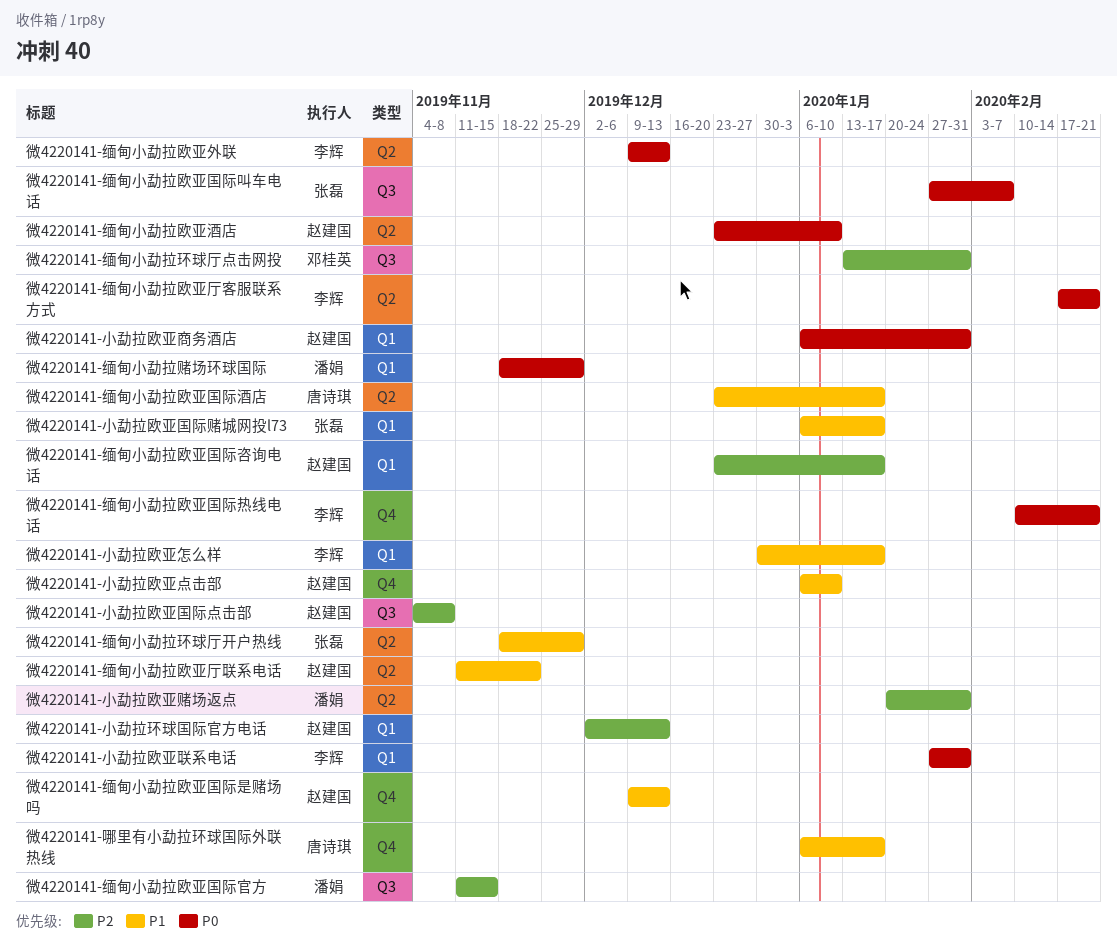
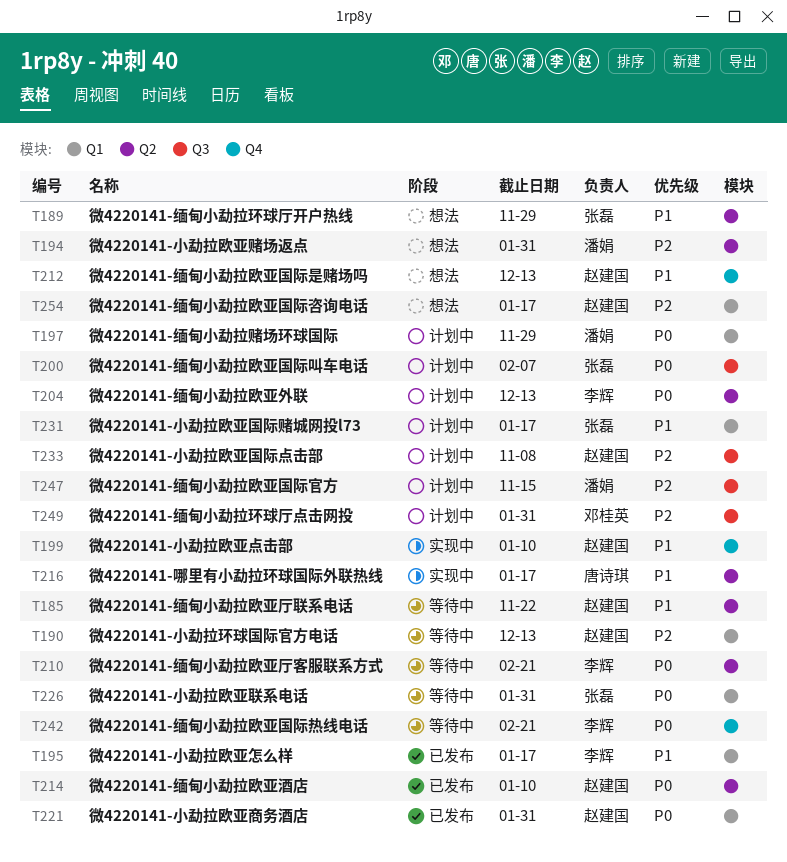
微4220141-哪里有小勐拉环球国际外联热线, label: Q4 -> Q2
微4220141-小勐拉欧亚联系电话, owner: 李辉 -> 张磊
微4220141-缅甸小勐拉欧亚国际酒店: present -> none

